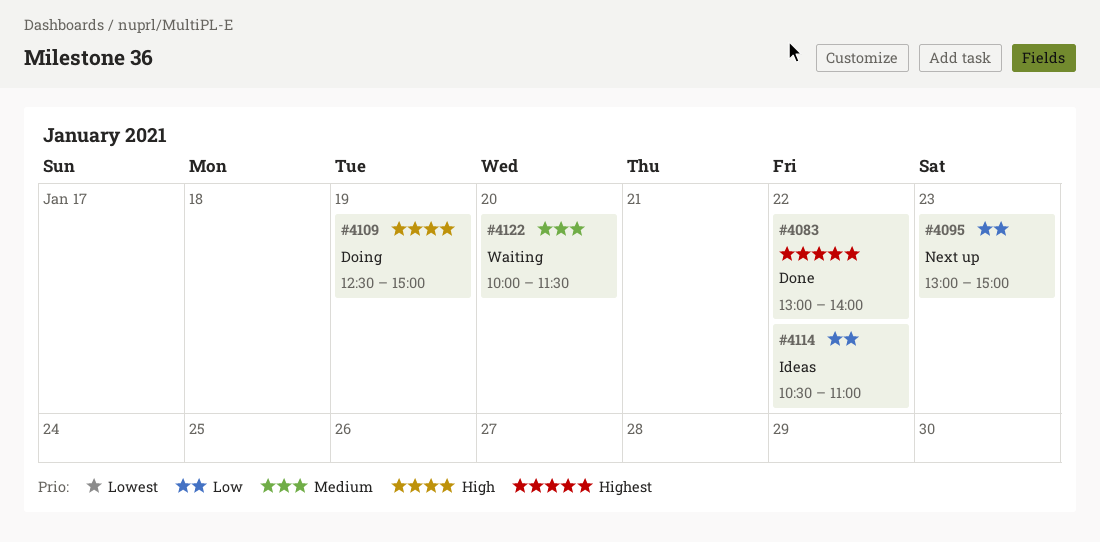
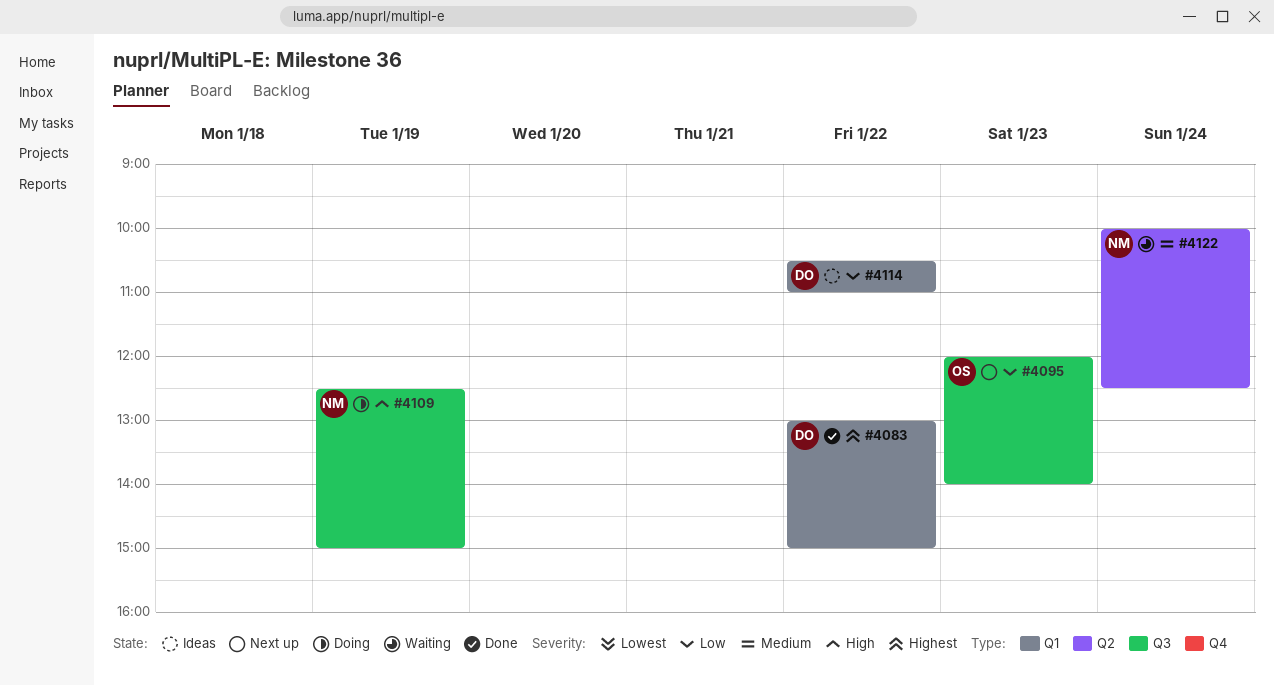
#4083, ends: 14:00 -> 15:00
#4095, begins: 13:00 -> 12:00
#4095, ends: 15:00 -> 14:00
#4122, day: Jan 20 -> Jan 24
#4122, ends: 11:30 -> 12:30

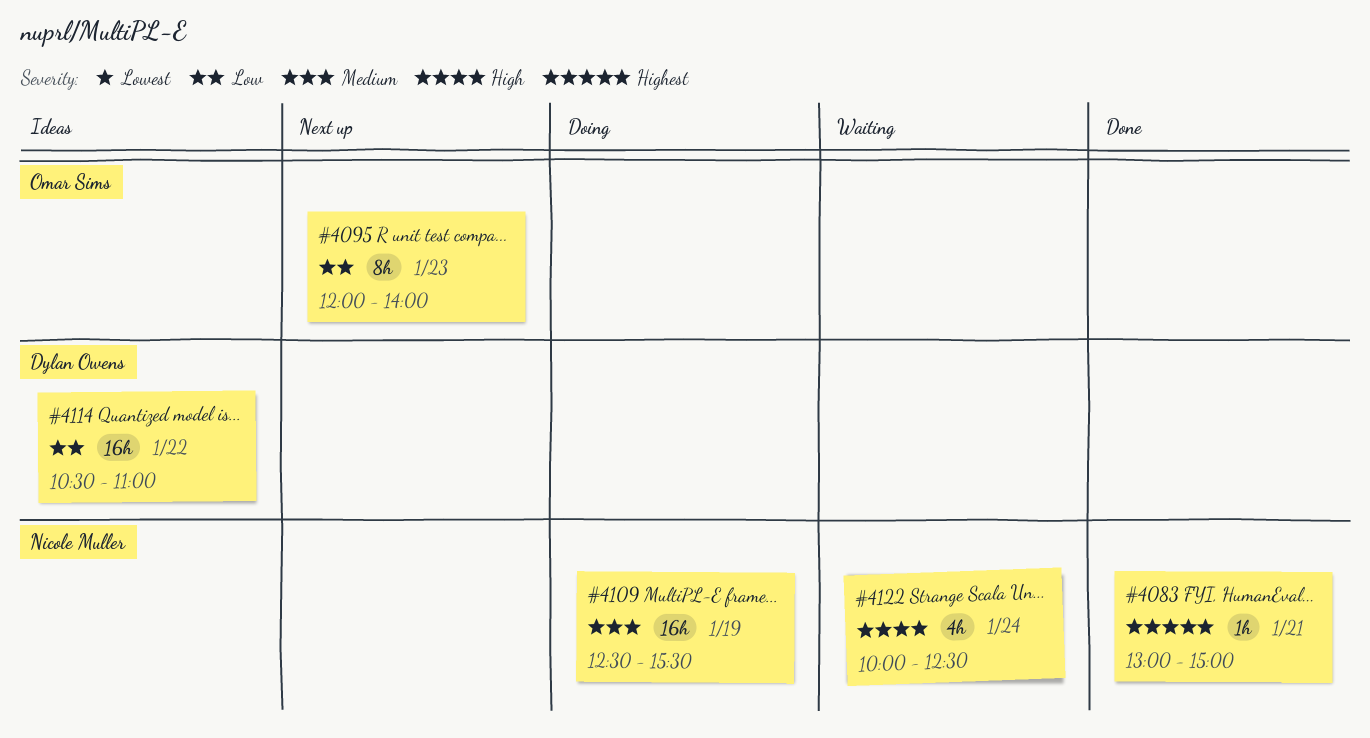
#4083, owner: Dylan Owens -> Nicole Muller
#4083, day: Jan 22 -> Jan 21
#4109, priority: High -> Medium
#4109, ends: 15:00 -> 15:30
#4122, priority: Medium -> High

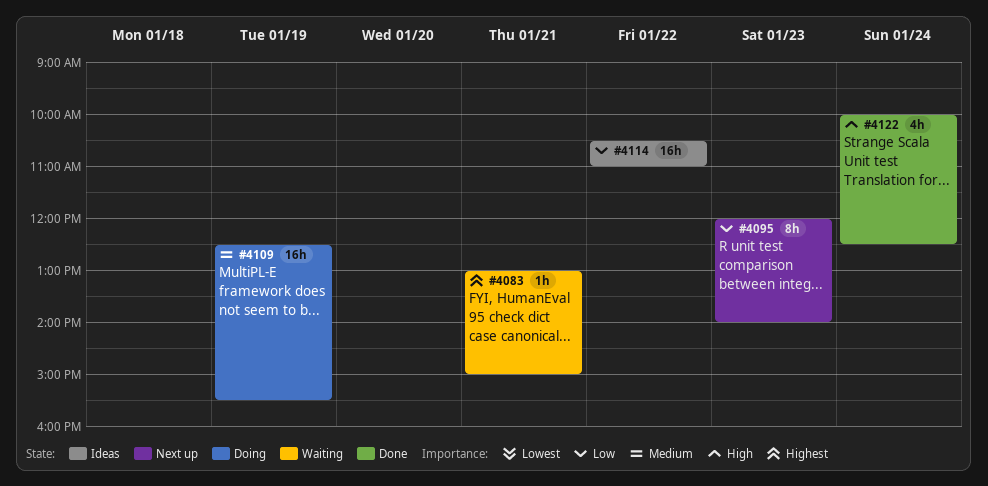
#4083, status: Done -> Waiting
#4122, status: Waiting -> Done

